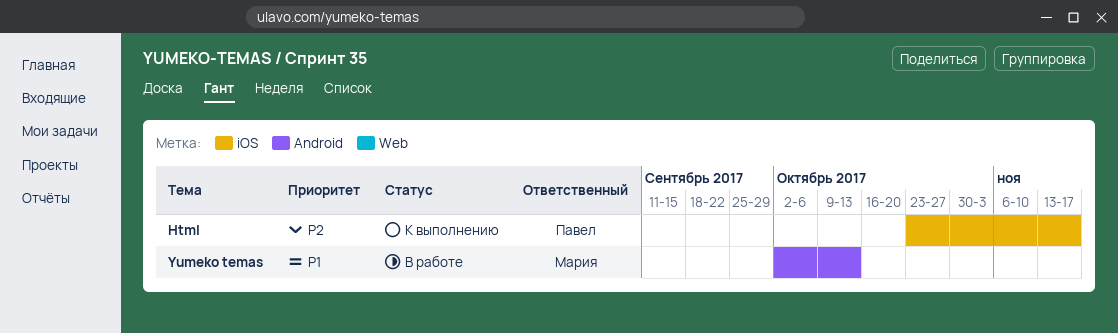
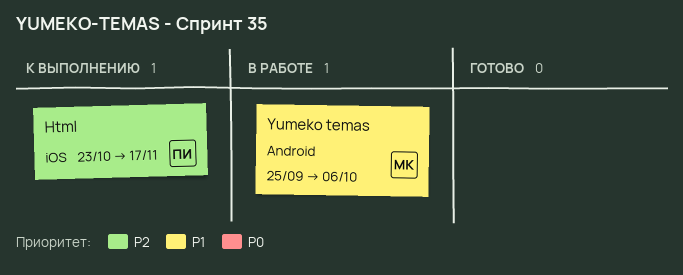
Yumeko temas, start: Oct 2 -> Sep 25
Yumeko temas, due: Oct 13 -> Oct 6

